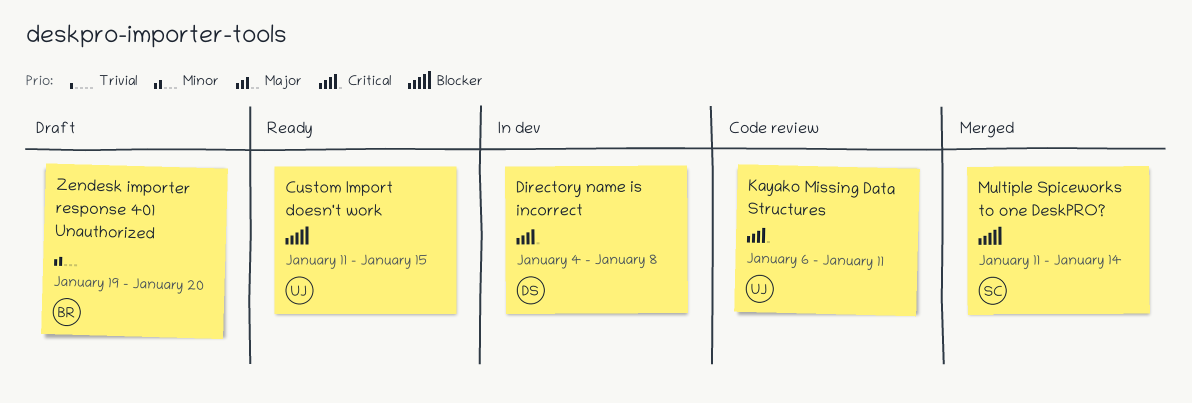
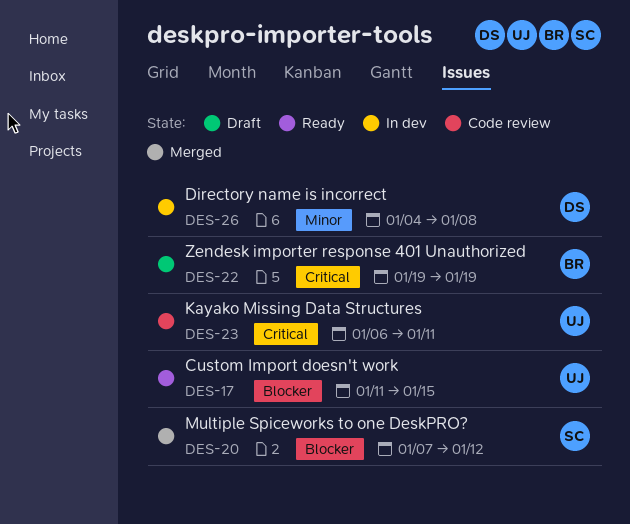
Directory name is incorrect, priority: Critical -> Minor
Multiple Spiceworks to one DeskPRO?, start: Jan 11 -> Jan 7
Multiple Spiceworks to one DeskPRO?, due: Jan 14 -> Jan 12
Zendesk importer response 401 Unauthorized, priority: Minor -> Critical
Zendesk importer response 401 Unauthorized, due: Jan 20 -> Jan 19

